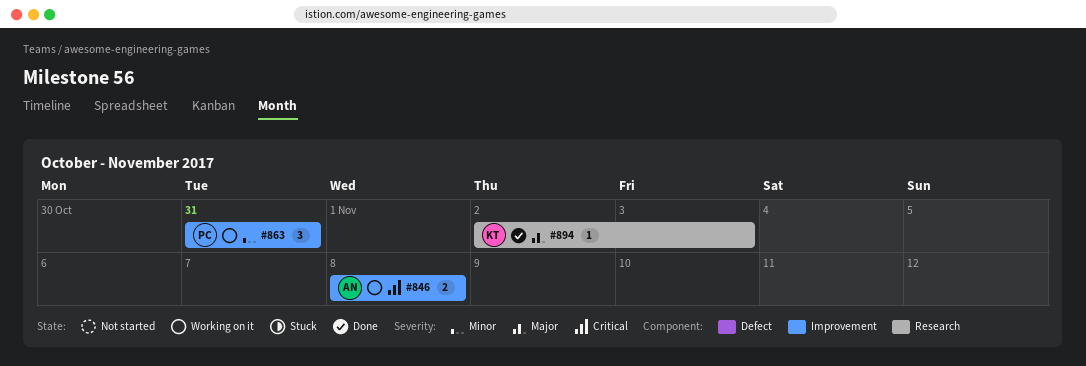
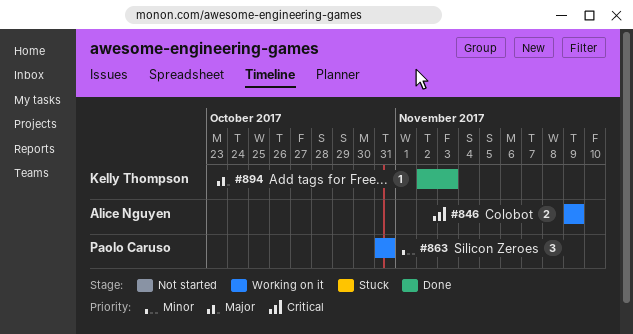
#846, start: Nov 8 -> Nov 9
#846, due: Nov 8 -> Nov 9

